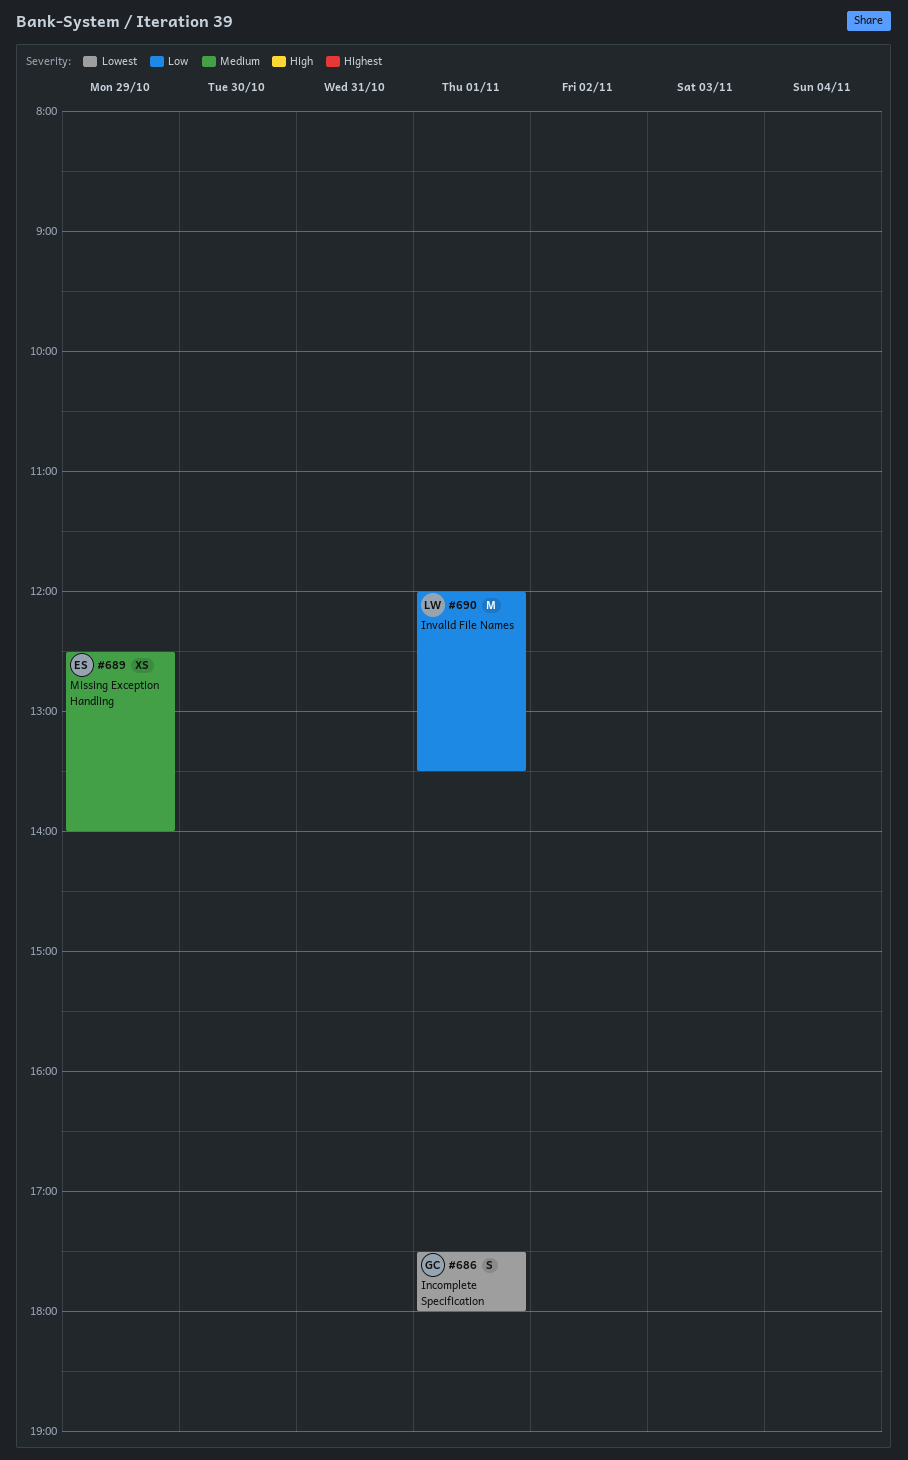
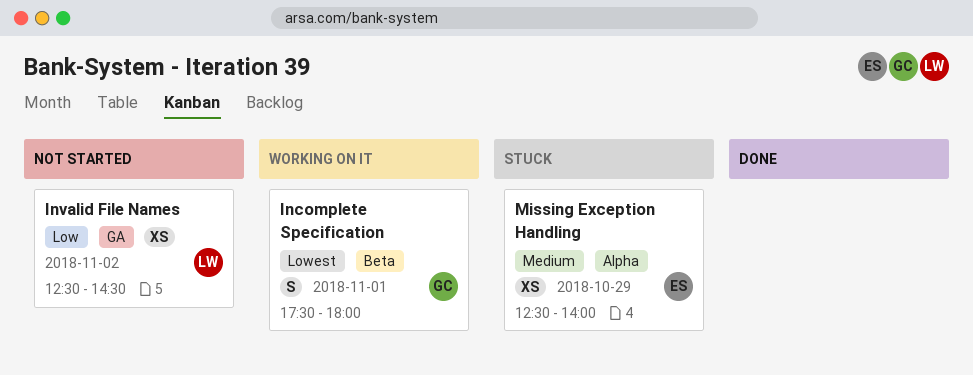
Invalid File Names, estimate: M -> XS
Invalid File Names, day: Nov 1 -> Nov 2
Invalid File Names, begins: 12:00 -> 12:30
Invalid File Names, ends: 13:30 -> 14:30

